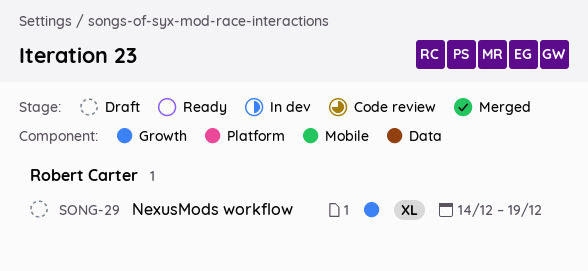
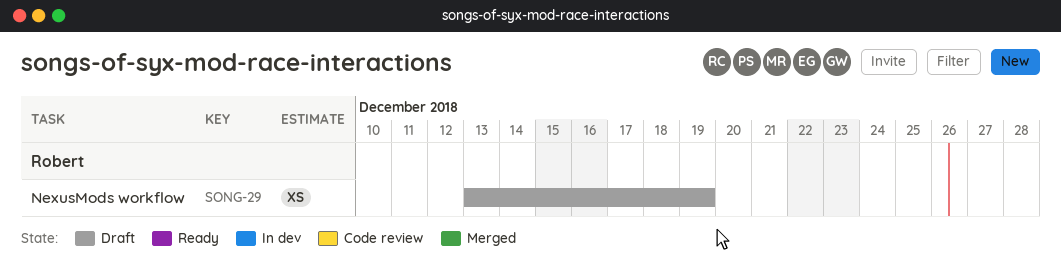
SONG-29, estimate: XL -> XS
SONG-29, start: Dec 14 -> Dec 13

